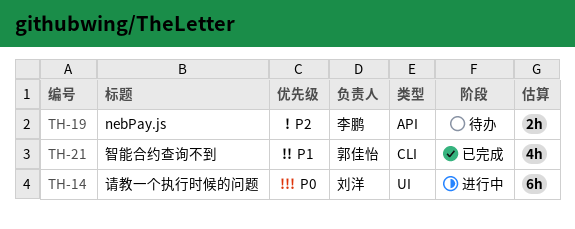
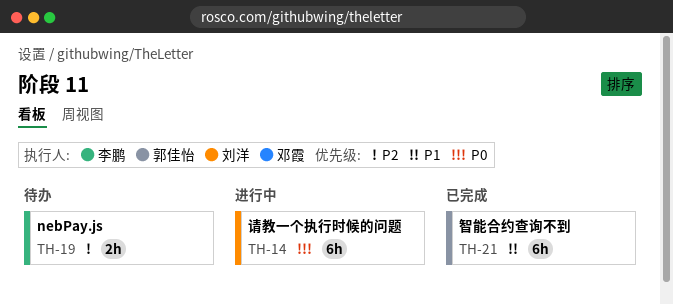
TH-21, estimate: 4h -> 6h

